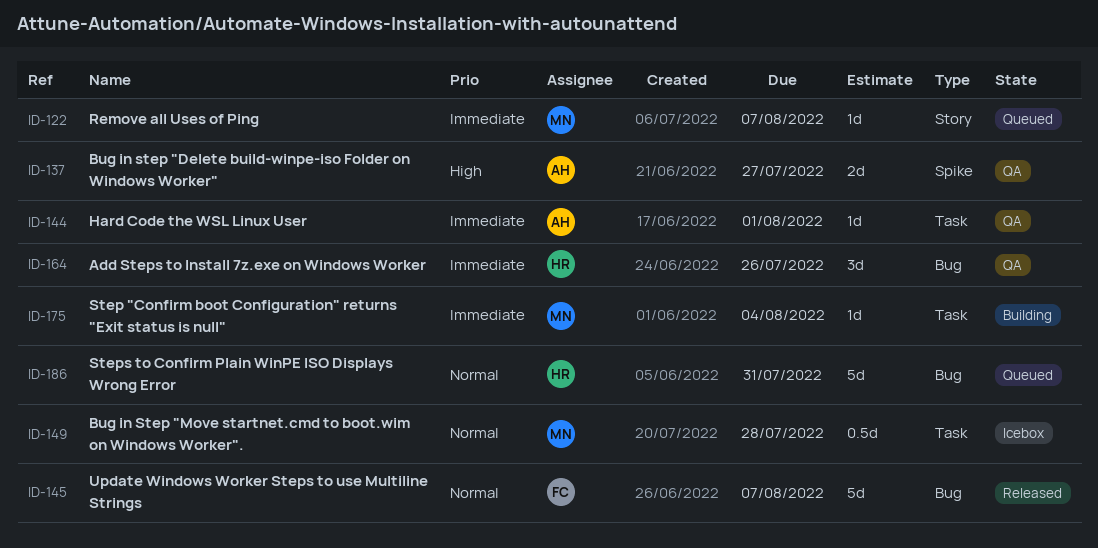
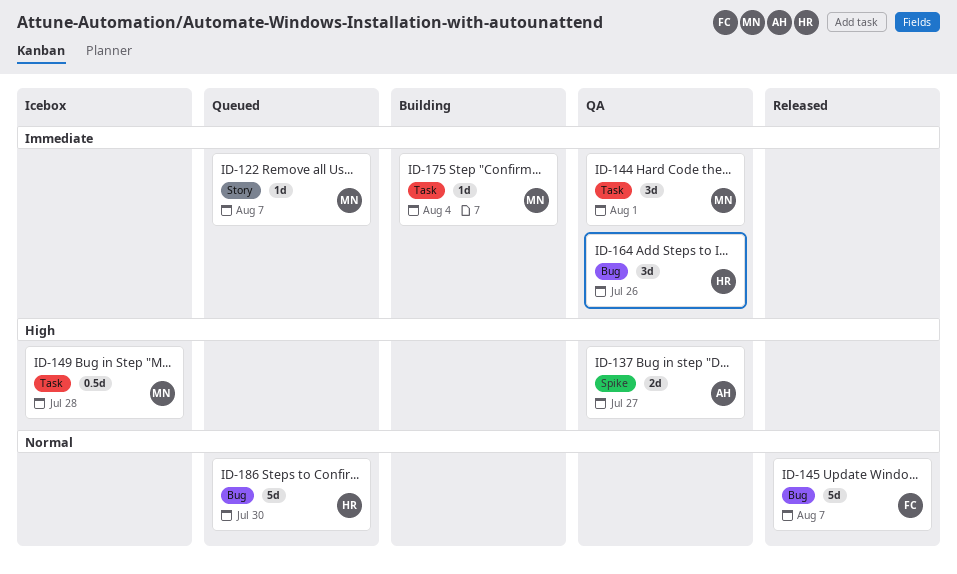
ID-144, owner: AH -> MN
ID-144, estimate: 1d -> 3d
ID-149, priority: Normal -> High
ID-186, due: Jul 31 -> Jul 30

